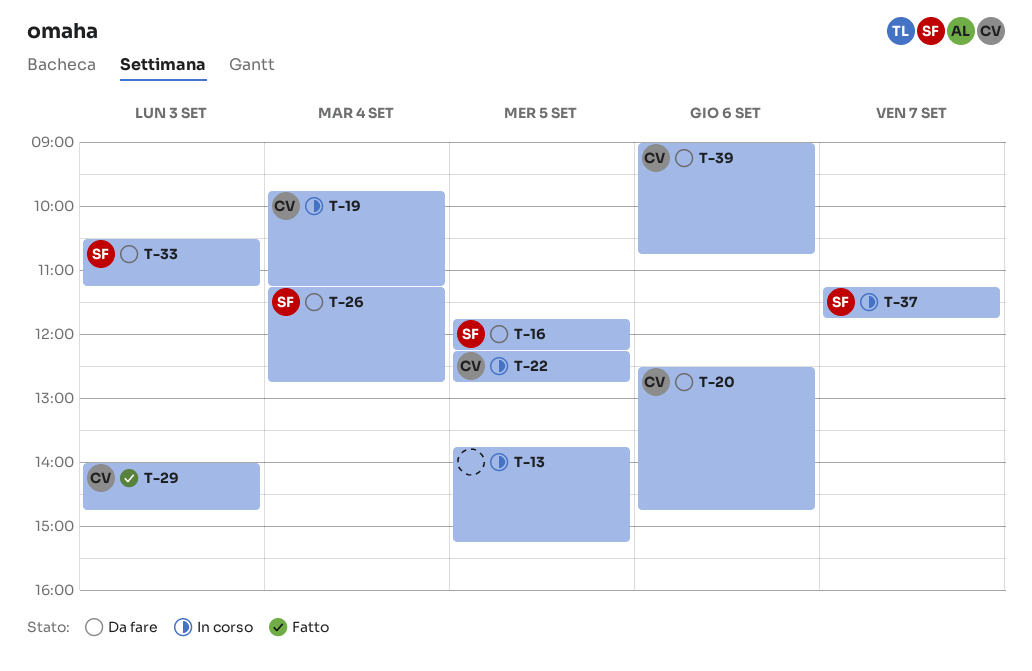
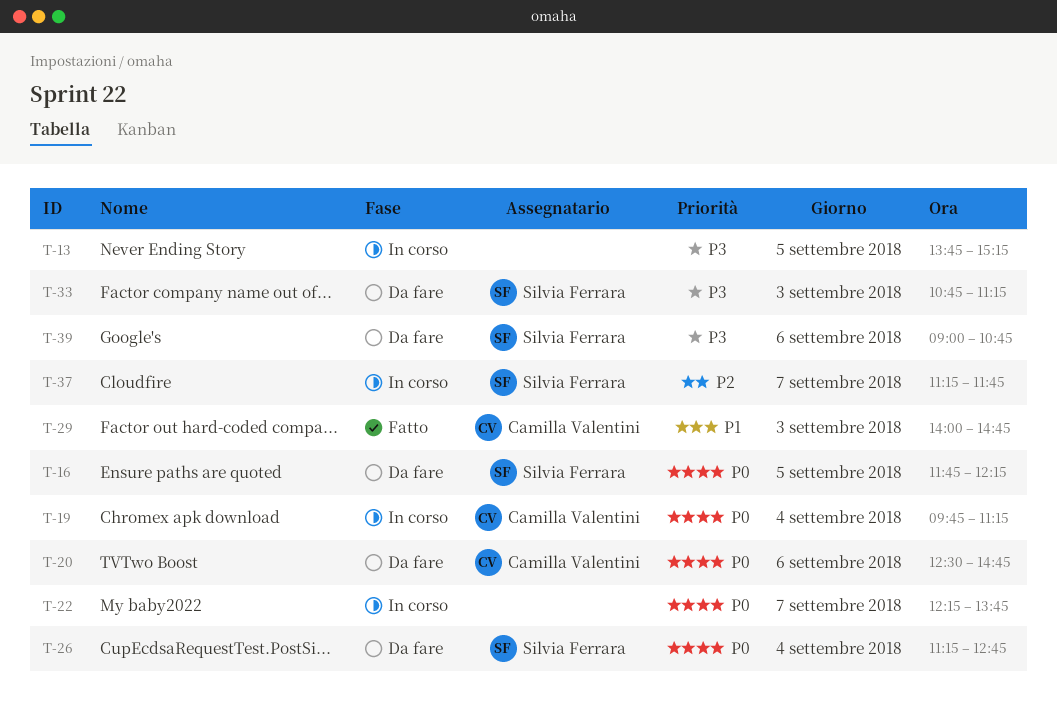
T-22, owner: Camilla Valentini -> none
T-22, day: Sep 5 -> Sep 7
T-22, ends: 12:45 -> 13:45
T-33, begins: 10:30 -> 10:45
T-39, owner: Camilla Valentini -> Silvia Ferrara

